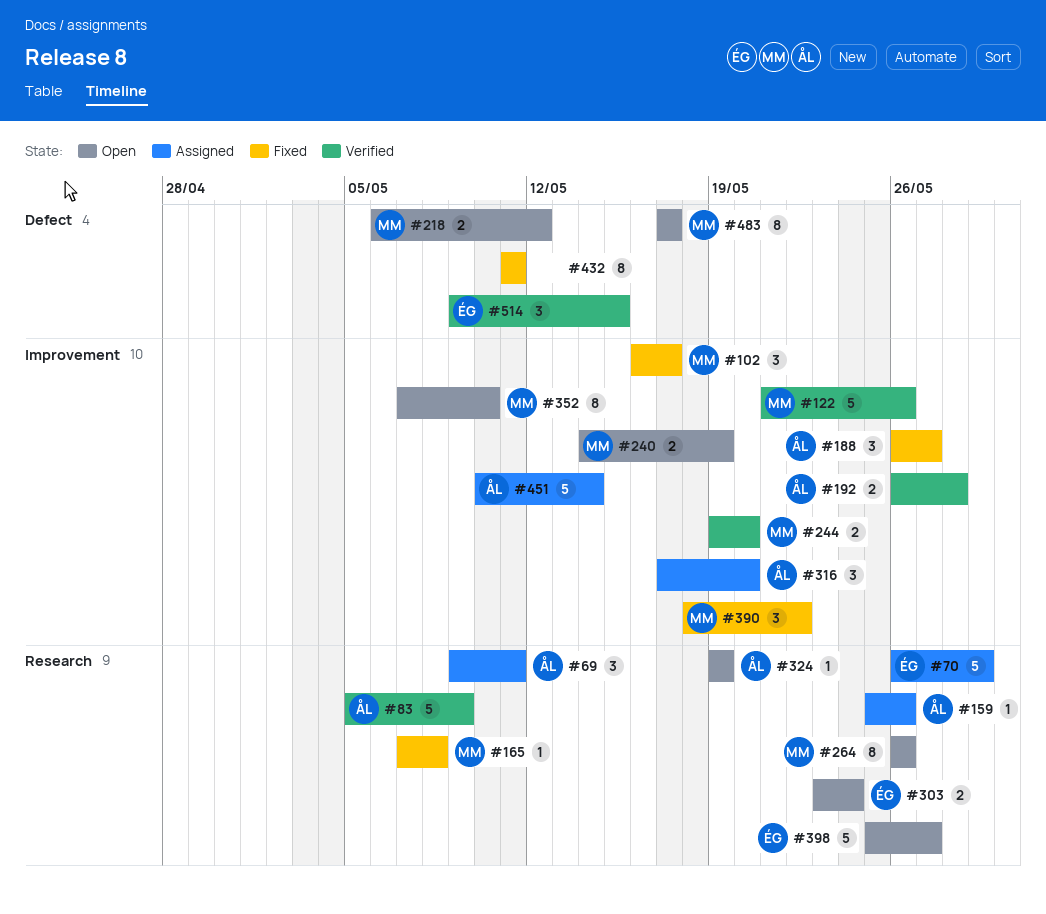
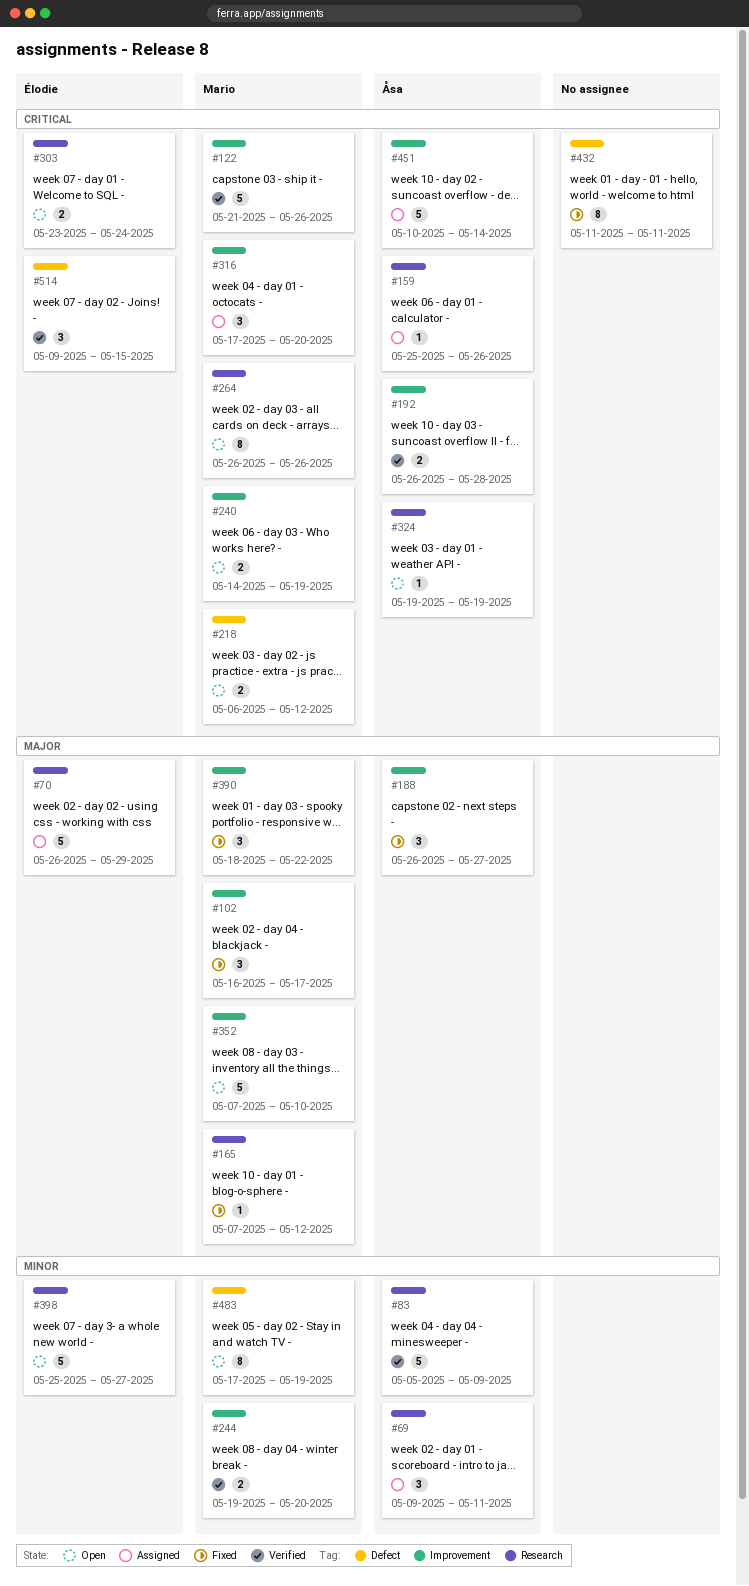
#165, due: May 8 -> May 12
#316, owner: Åsa -> Mario
#352, estimate: 8 -> 5
#483, due: May 17 -> May 19

